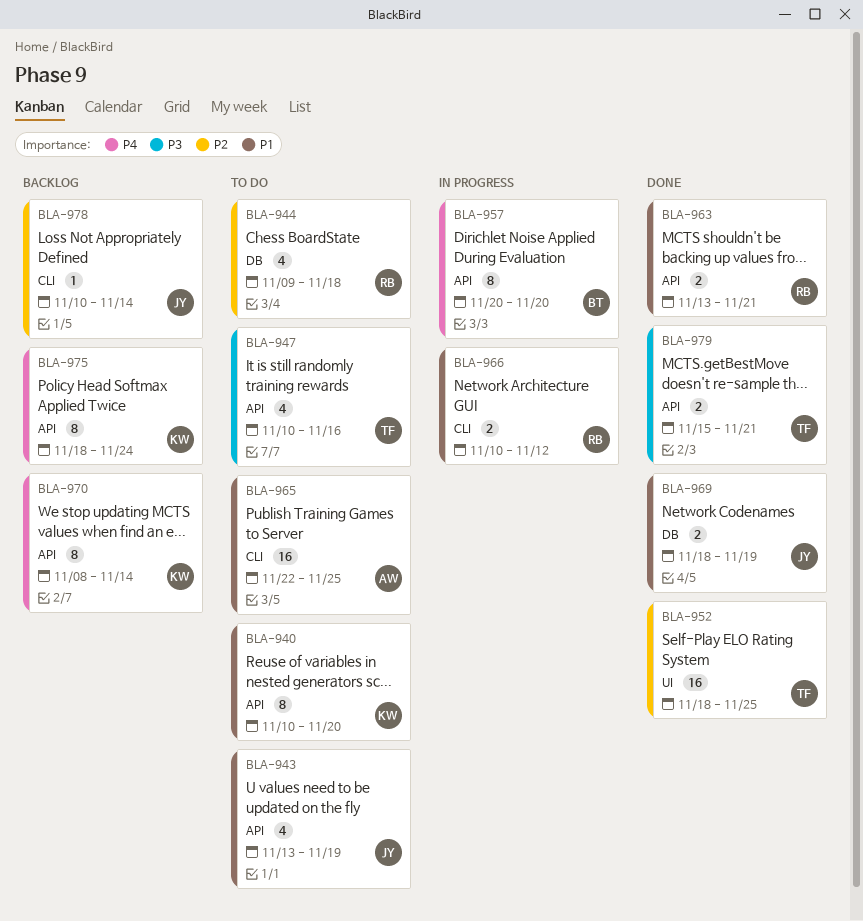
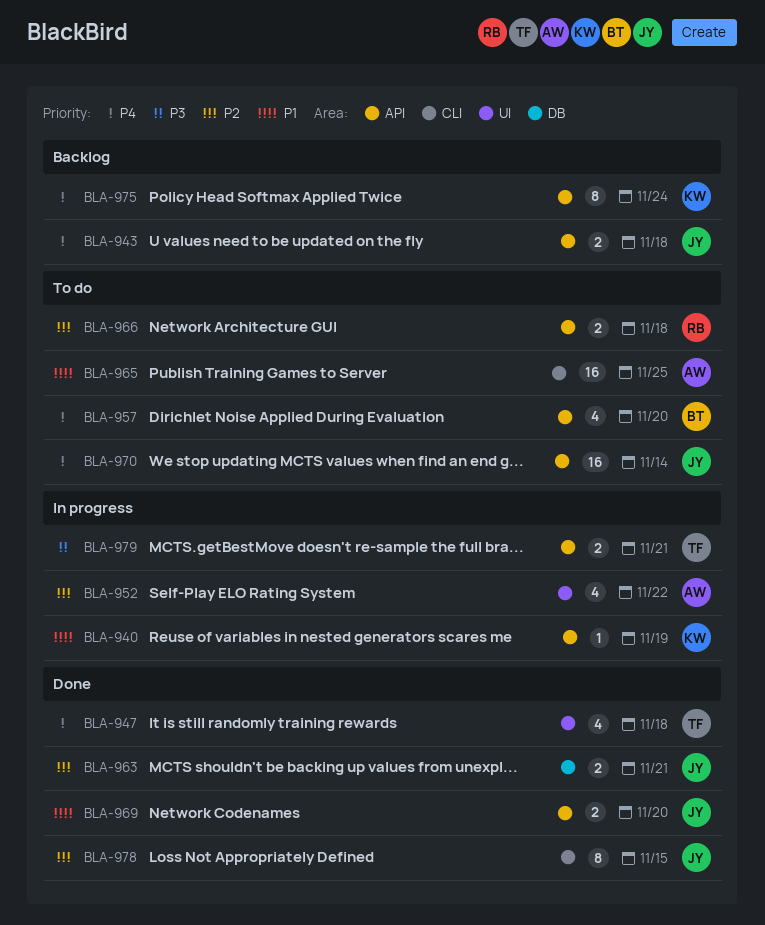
BLA-940, status: To do -> In progress
BLA-940, estimate: 8 -> 1
BLA-940, due: Nov 20 -> Nov 19
BLA-943, status: To do -> Backlog
BLA-943, priority: P1 -> P4
BLA-943, estimate: 4 -> 2
BLA-943, due: Nov 19 -> Nov 18
BLA-944: present -> none
BLA-947, status: To do -> Done
BLA-947, priority: P3 -> P4
BLA-947, label: API -> UI
BLA-947, due: Nov 16 -> Nov 18
BLA-952, status: Done -> In progress
BLA-952, owner: TF -> AW
BLA-952, estimate: 16 -> 4
BLA-952, due: Nov 25 -> Nov 22
BLA-957, status: In progress -> To do
BLA-957, estimate: 8 -> 4
BLA-963, owner: RB -> JY
BLA-963, priority: P1 -> P2
BLA-963, label: API -> DB
BLA-966, status: In progress -> To do
BLA-966, priority: P1 -> P2
BLA-966, label: CLI -> API
BLA-966, due: Nov 12 -> Nov 18
BLA-969, label: DB -> API
BLA-969, due: Nov 19 -> Nov 20
BLA-970, status: Backlog -> To do
BLA-970, owner: KW -> JY
BLA-970, estimate: 8 -> 16
BLA-978, status: Backlog -> Done
BLA-978, estimate: 1 -> 8
BLA-978, due: Nov 14 -> Nov 15
BLA-979, status: Done -> In progress

